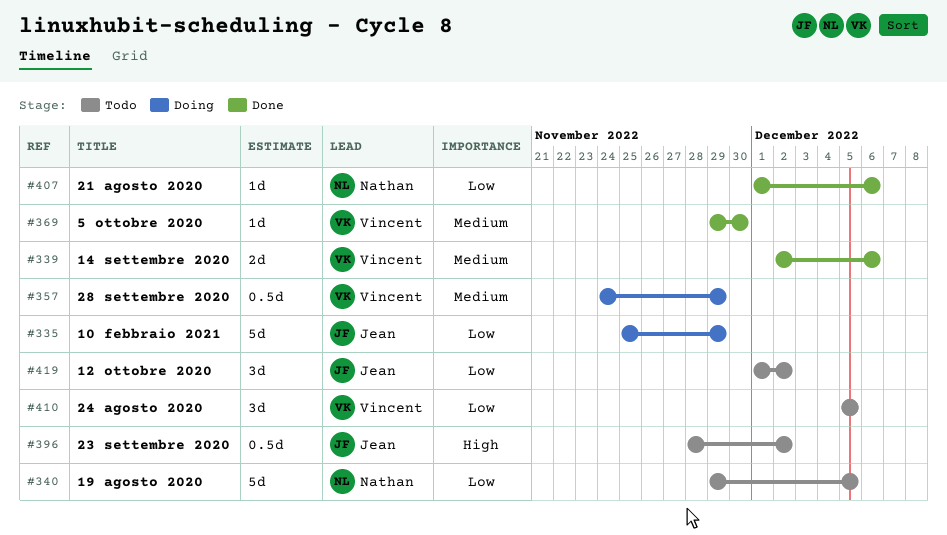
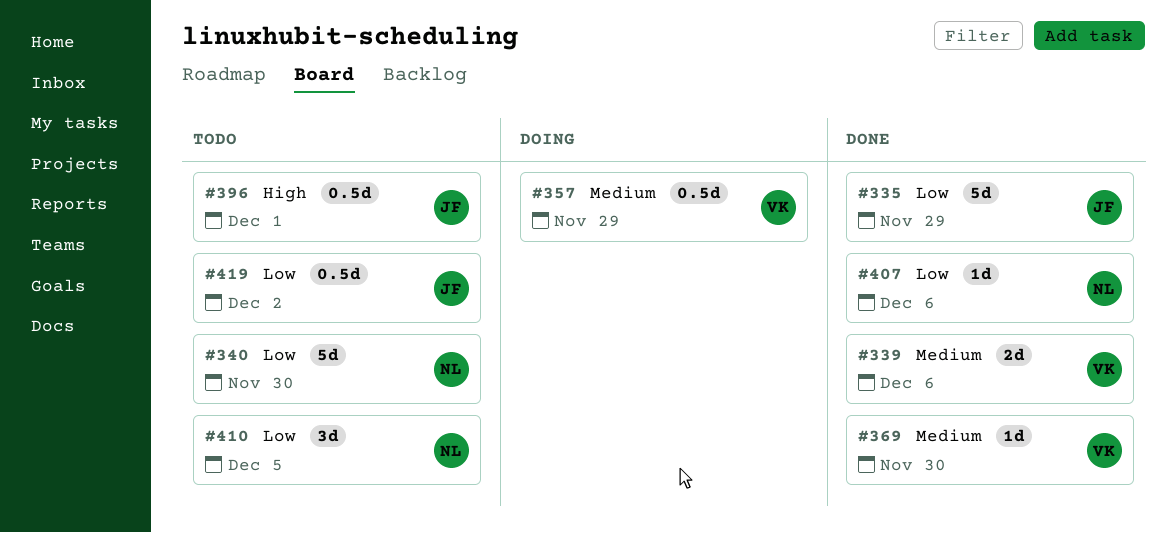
#335, status: Doing -> Done
#340, due: Dec 5 -> Nov 30
#396, due: Dec 2 -> Dec 1
#410, owner: Vincent -> Nathan
#419, estimate: 3d -> 0.5d

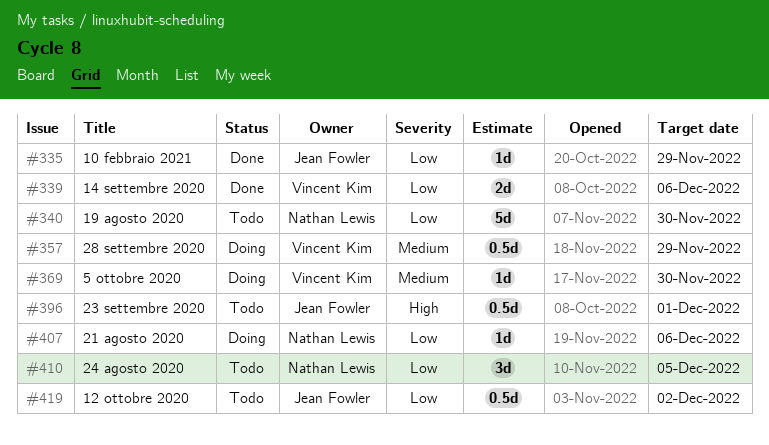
#335, estimate: 5d -> 1d
#339, priority: Medium -> Low
#369, status: Done -> Doing
#407, status: Done -> Doing

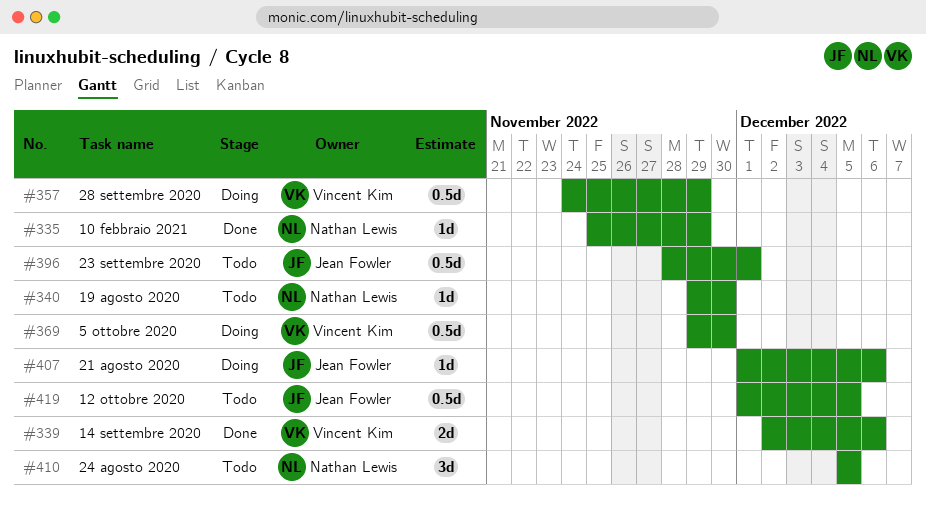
#335, owner: Jean Fowler -> Nathan Lewis
#340, estimate: 5d -> 1d
#369, estimate: 1d -> 0.5d
#407, owner: Nathan Lewis -> Jean Fowler
#419, due: Dec 2 -> Dec 5

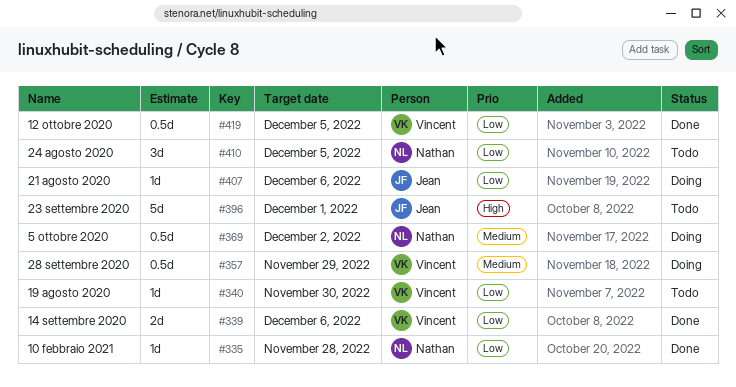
#335, due: Nov 29 -> Nov 28
#340, owner: Nathan Lewis -> Vincent Kim
#369, owner: Vincent Kim -> Nathan Lewis
#369, due: Nov 30 -> Dec 2
#396, estimate: 0.5d -> 5d
#419, status: Todo -> Done
#419, owner: Jean Fowler -> Vincent Kim

